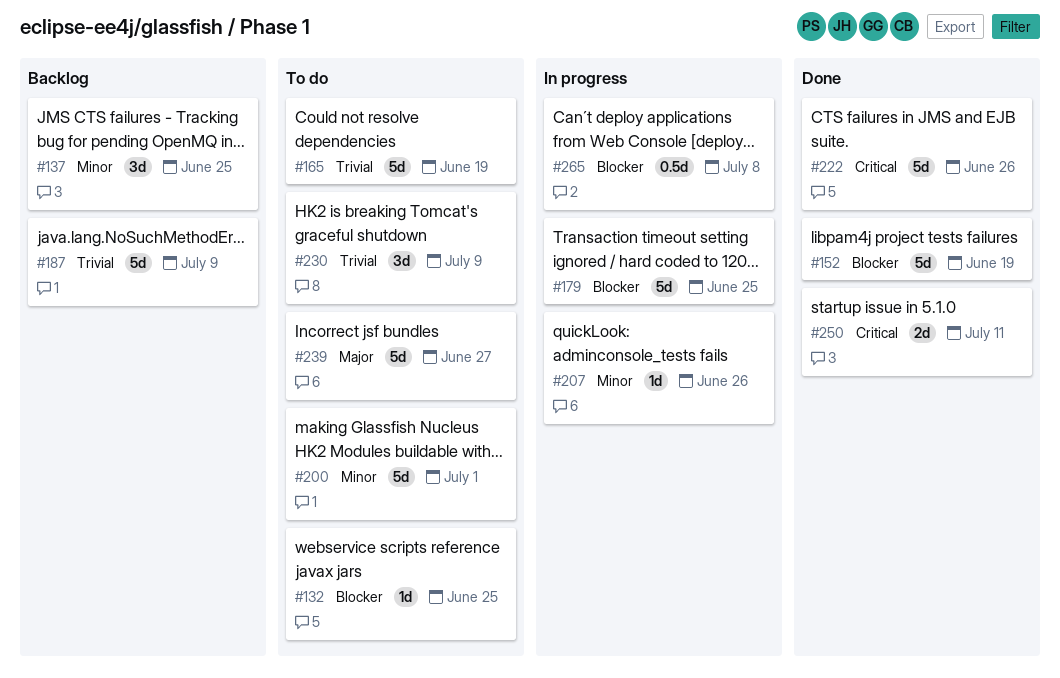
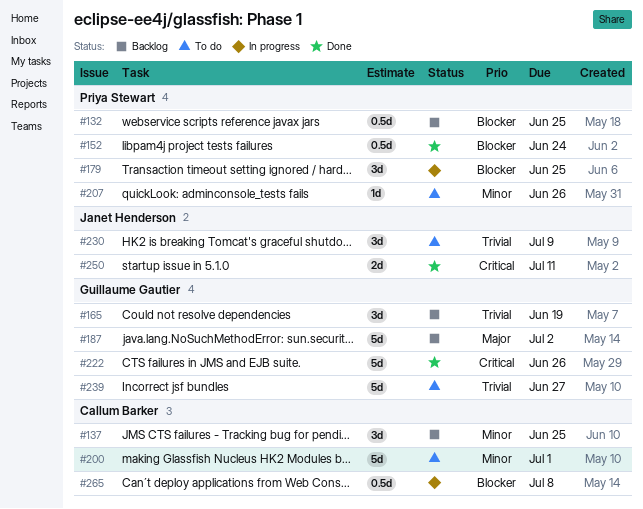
#132, status: To do -> Backlog
#132, estimate: 1d -> 0.5d
#152, estimate: 5d -> 0.5d
#152, due: Jun 19 -> Jun 24
#165, status: To do -> Backlog
#165, estimate: 5d -> 3d
#179, estimate: 5d -> 3d
#187, priority: Trivial -> Major
#187, due: Jul 9 -> Jul 2
#207, status: In progress -> To do
#239, priority: Major -> Trivial

